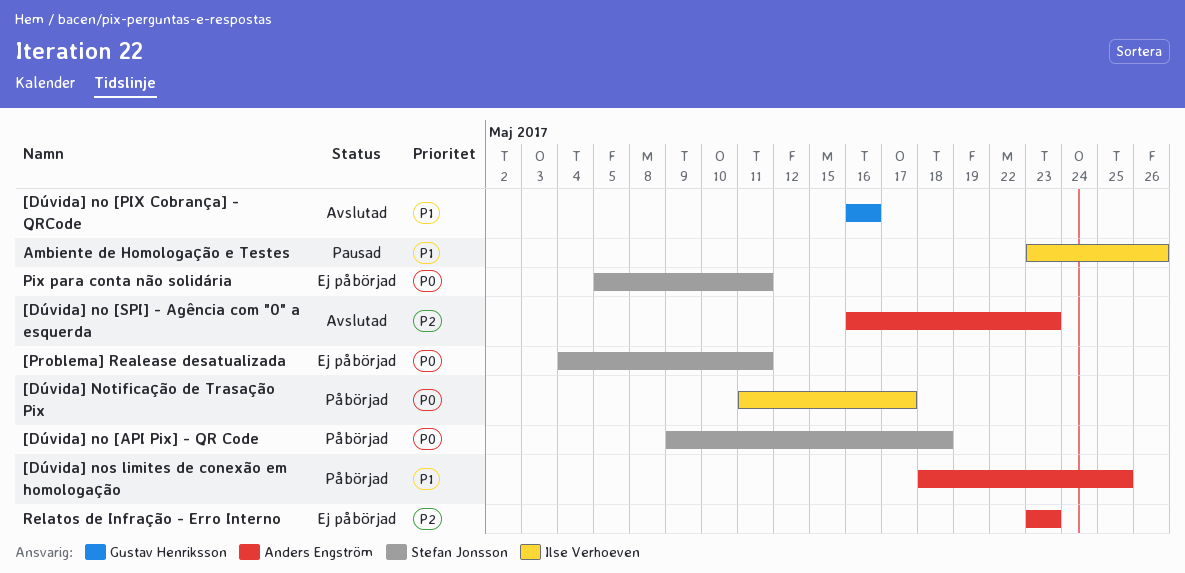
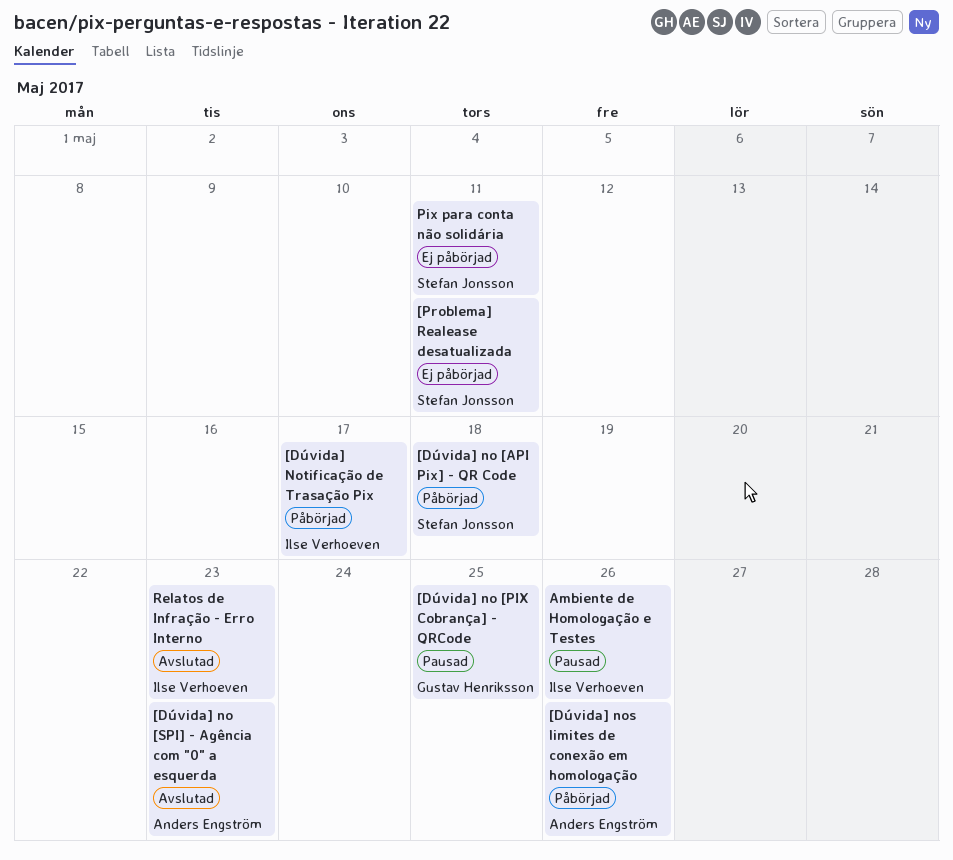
[Dúvida] no [PIX Cobrança] - QRCode, status: Avslutad -> Pausad
[Dúvida] no [PIX Cobrança] - QRCode, due: May 16 -> May 25
[Dúvida] nos limites de conexão em homologação, due: May 25 -> May 26
Relatos de Infração - Erro Interno, status: Ej påbörjad -> Avslutad
Relatos de Infração - Erro Interno, owner: Anders Engström -> Ilse Verhoeven

